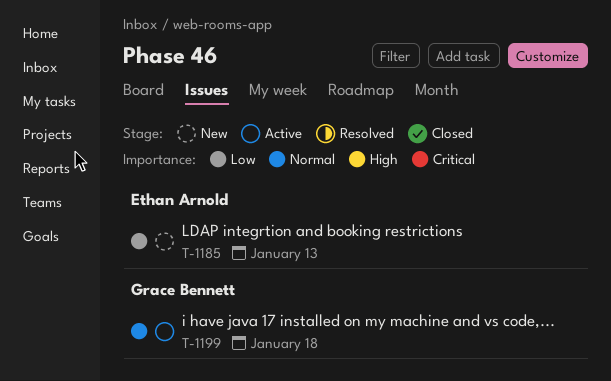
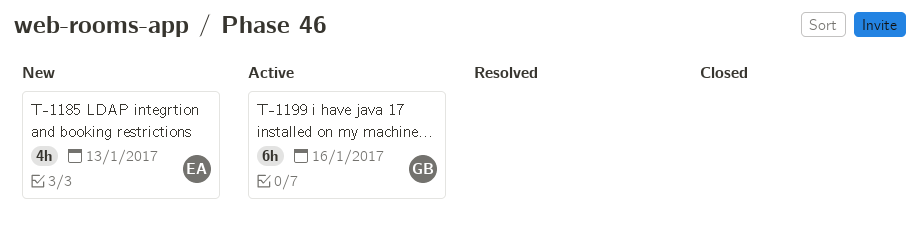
T-1199, due: Jan 18 -> Jan 16

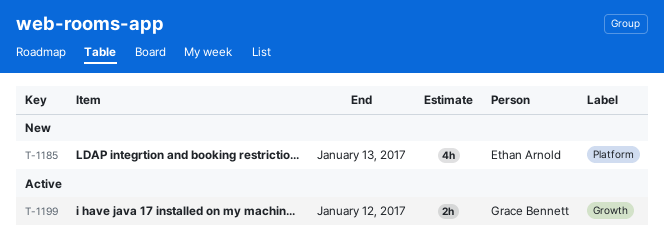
T-1199, estimate: 6h -> 2h
T-1199, due: Jan 16 -> Jan 12

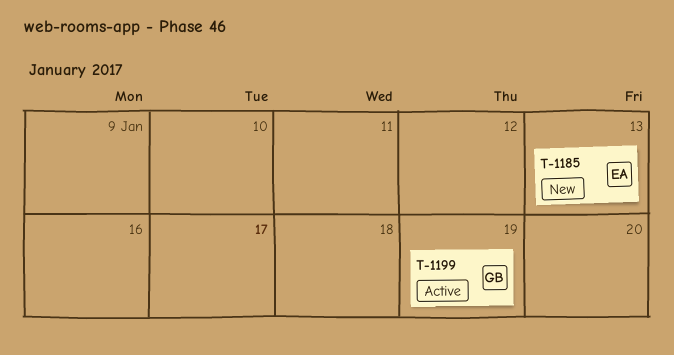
T-1199, due: Jan 12 -> Jan 19

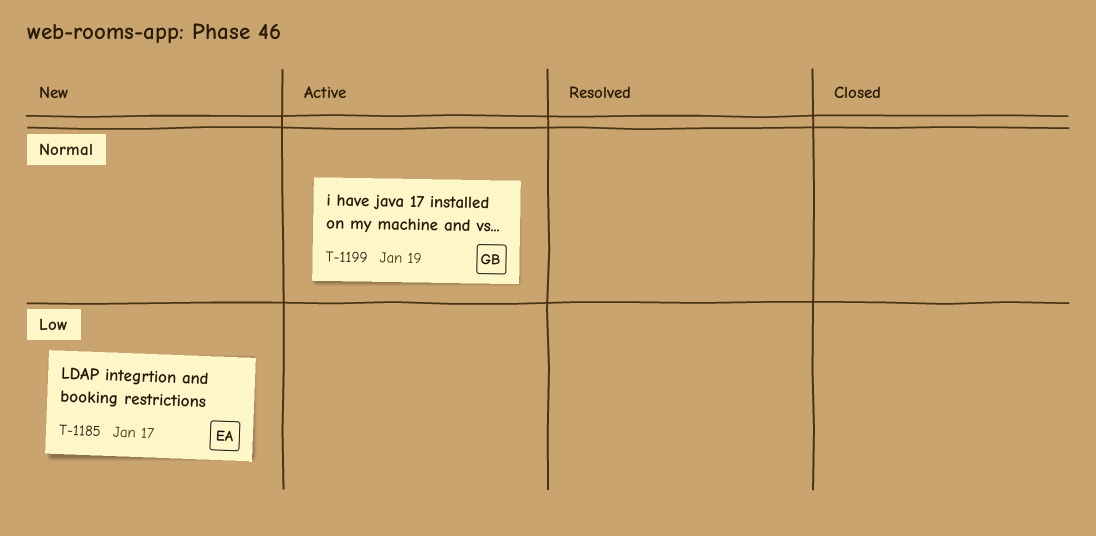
T-1185, due: Jan 13 -> Jan 17

